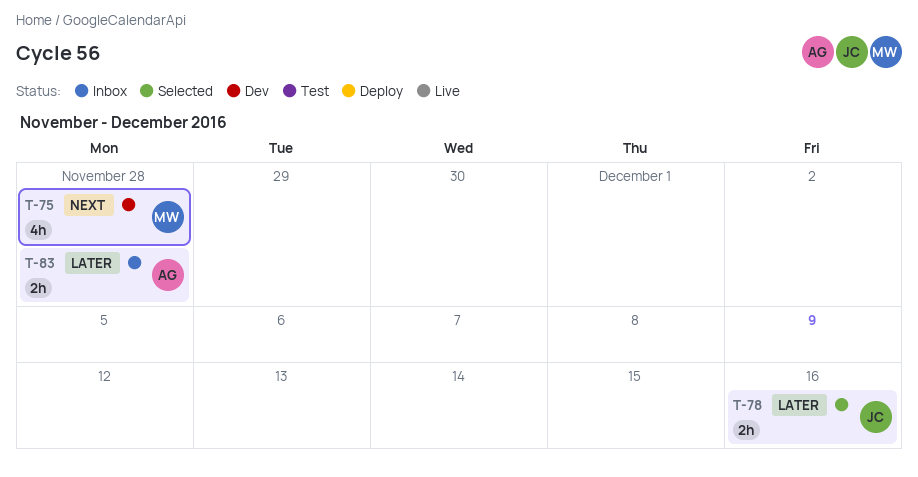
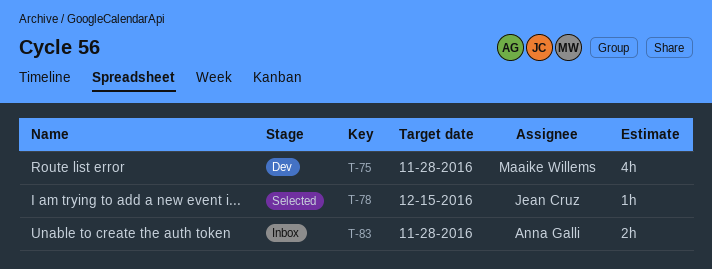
T-78, estimate: 2h -> 1h
T-78, due: Dec 16 -> Dec 15

